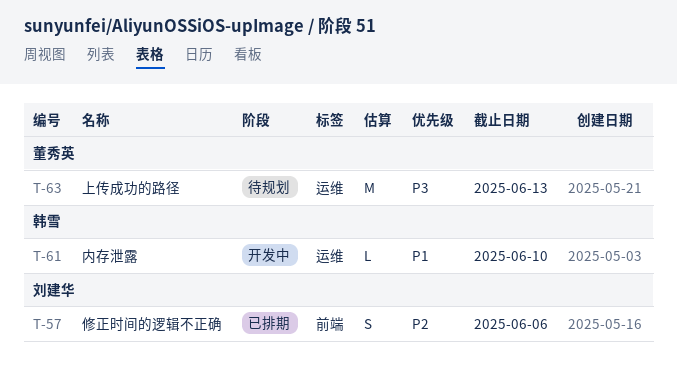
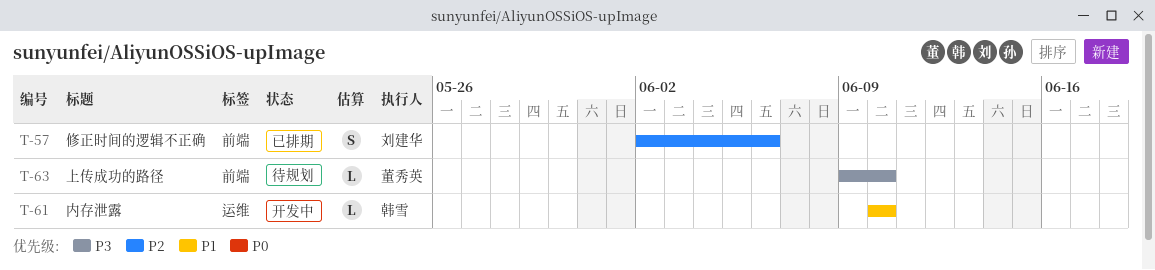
T-63, label: 运维 -> 前端
T-63, estimate: M -> L
T-63, due: Jun 13 -> Jun 10

